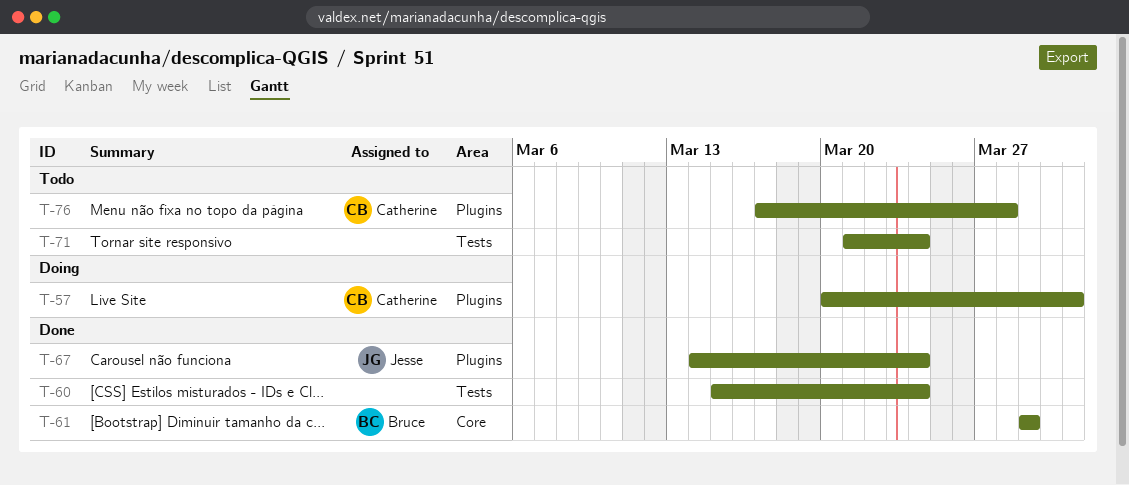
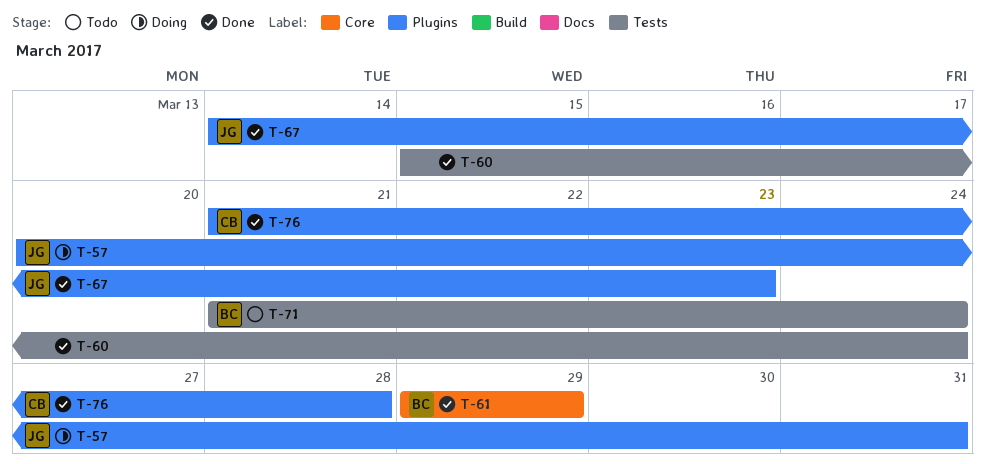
T-57, owner: Catherine -> Jesse
T-67, due: Mar 24 -> Mar 23
T-71, owner: none -> Bruce
T-76, status: Todo -> Done
T-76, start: Mar 17 -> Mar 21

